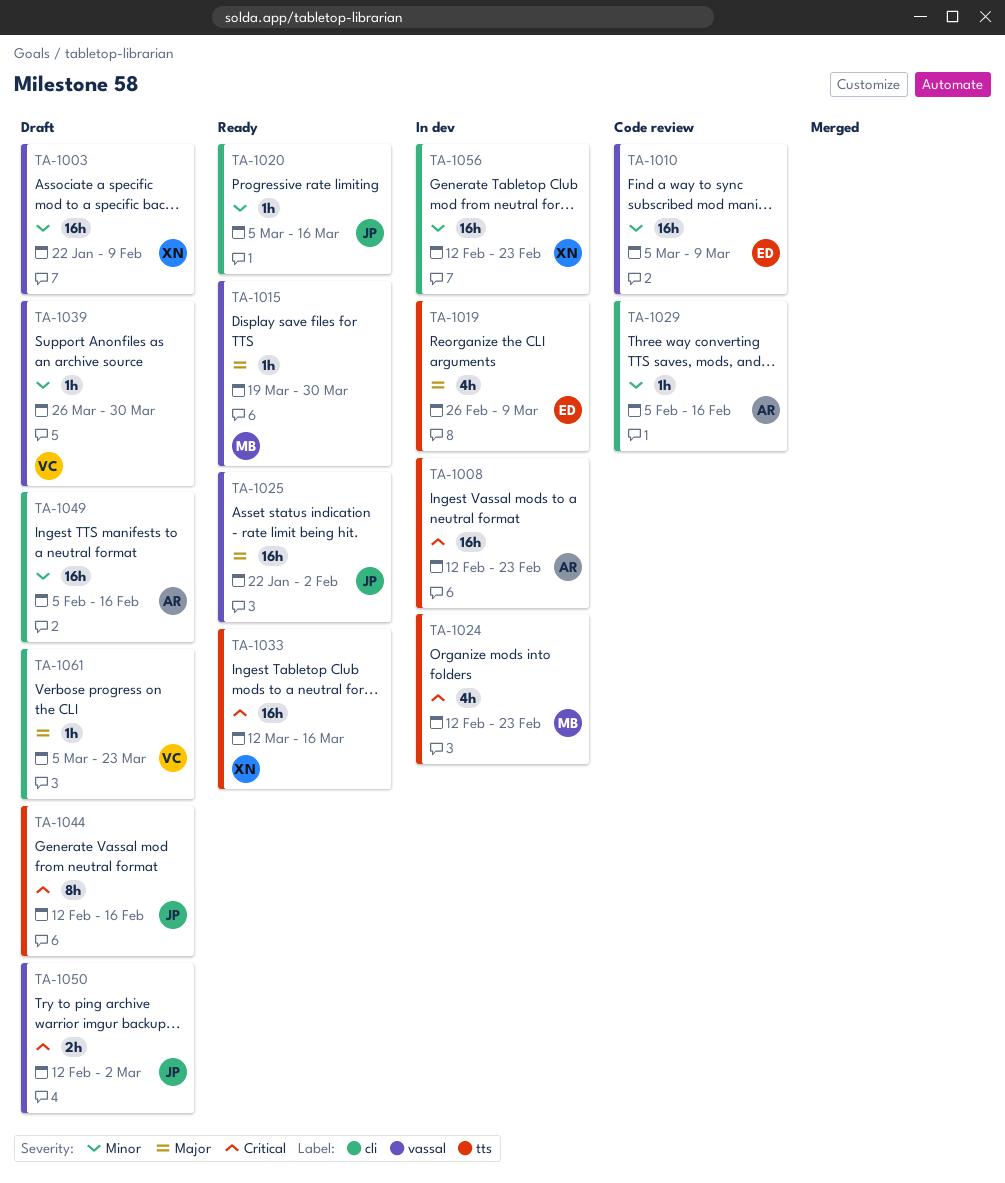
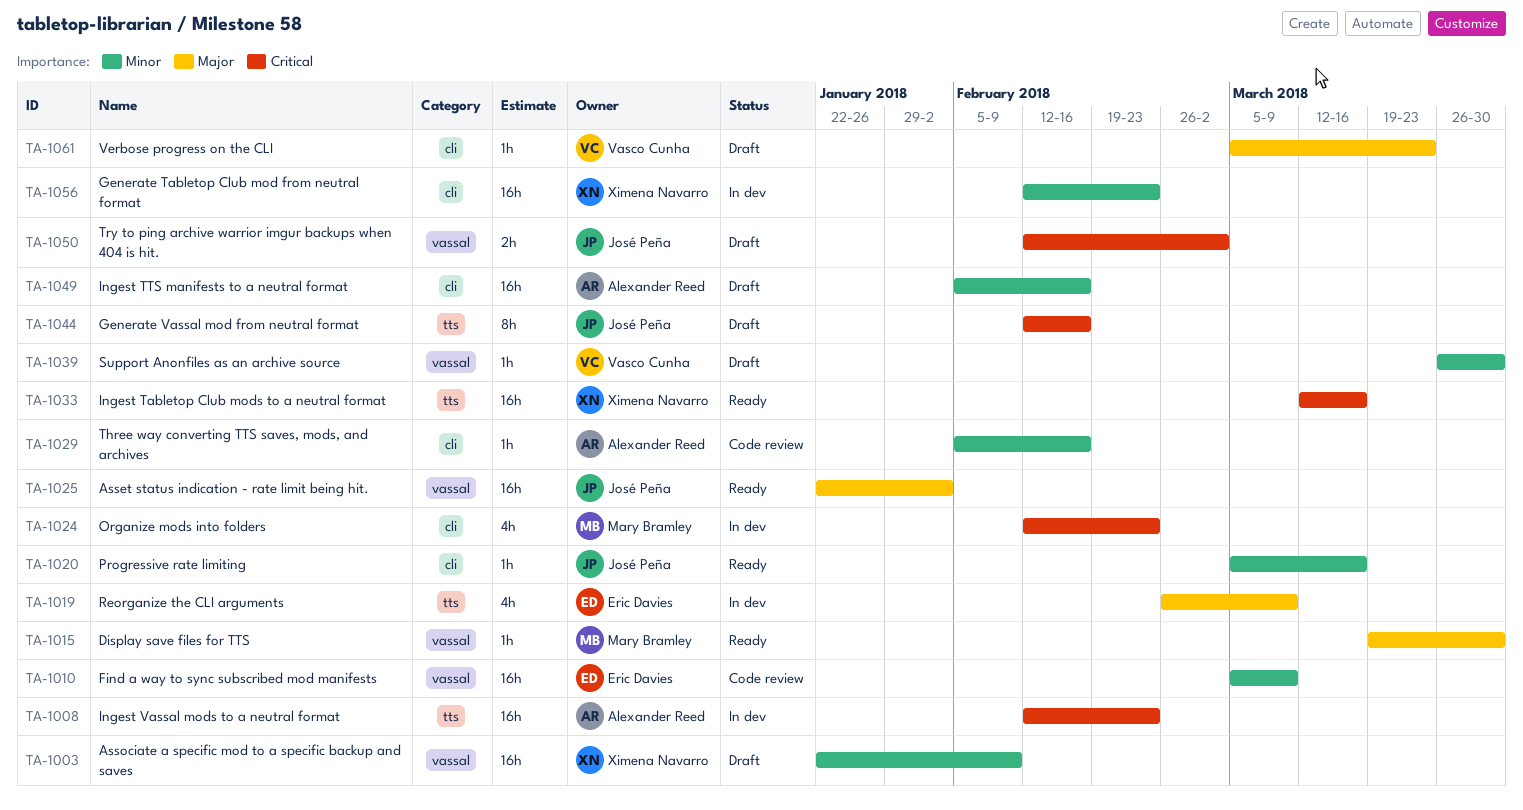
TA-1024, label: tts -> cli

